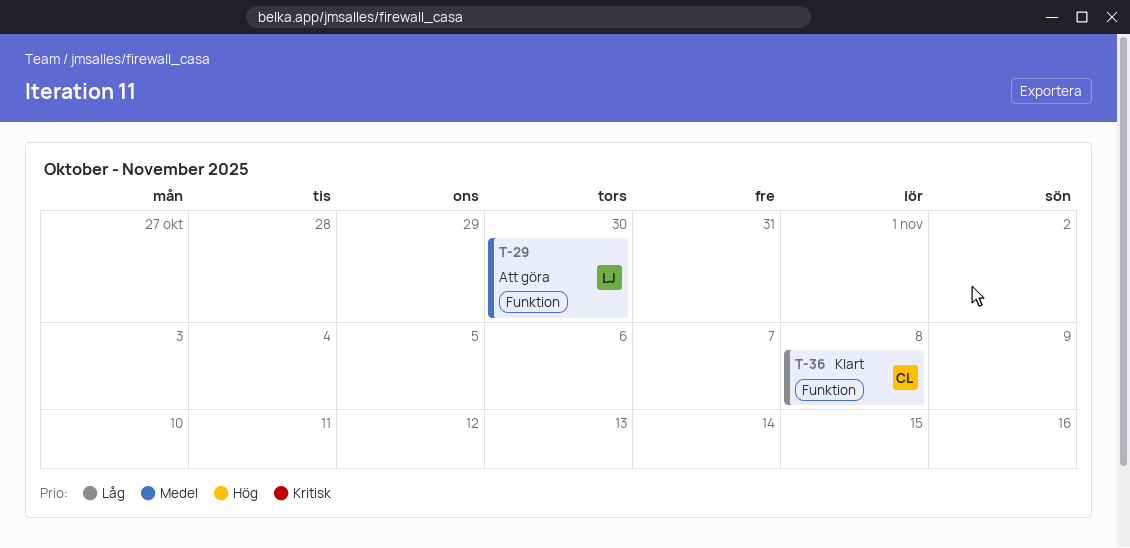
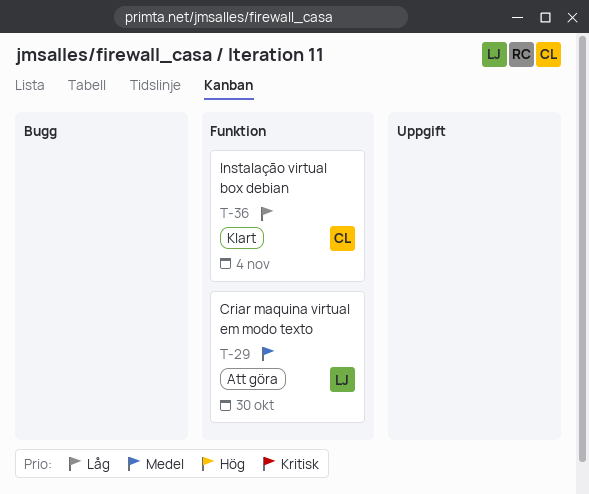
T-36, due: Nov 8 -> Nov 4

